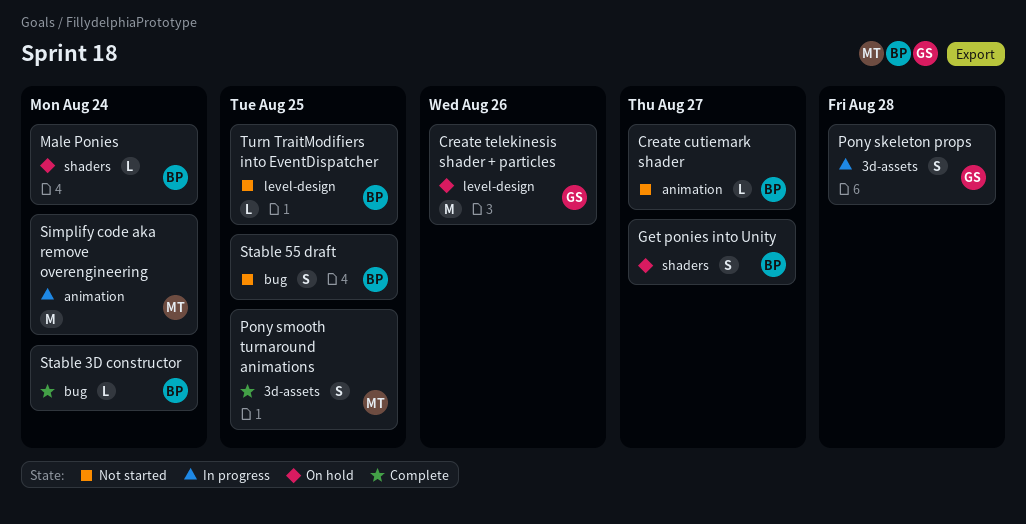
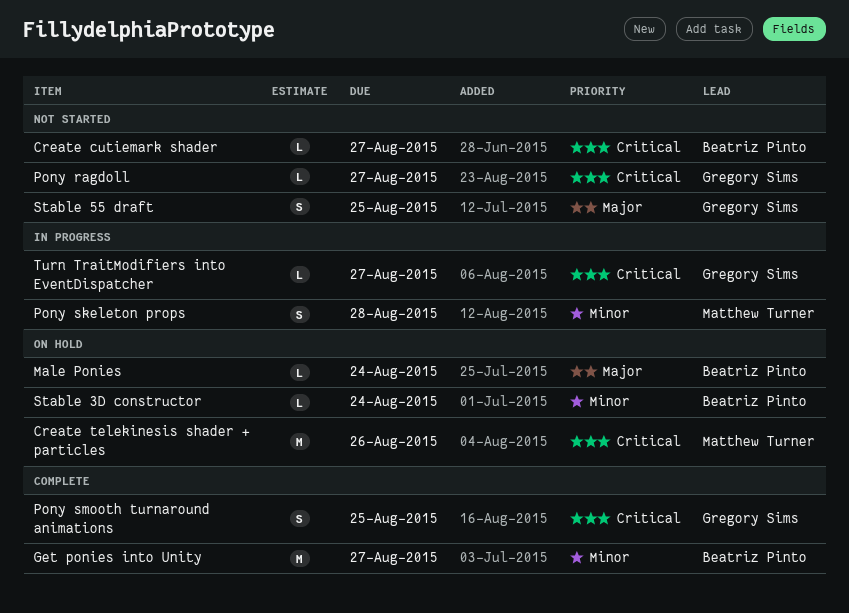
Create telekinesis shader + particles, owner: Gregory Sims -> Matthew Turner
Get ponies into Unity, status: On hold -> Complete
Get ponies into Unity, estimate: S -> M
Pony ragdoll: none -> present
Pony skeleton props, owner: Gregory Sims -> Matthew Turner
Pony smooth turnaround animations, owner: Matthew Turner -> Gregory Sims
Simplify code aka remove overengineering: present -> none
Stable 3D constructor, status: Complete -> On hold
Stable 55 draft, owner: Beatriz Pinto -> Gregory Sims
Turn TraitModifiers into EventDispatcher, status: Not started -> In progress
Turn TraitModifiers into EventDispatcher, owner: Beatriz Pinto -> Gregory Sims
Turn TraitModifiers into EventDispatcher, due: Aug 25 -> Aug 27

